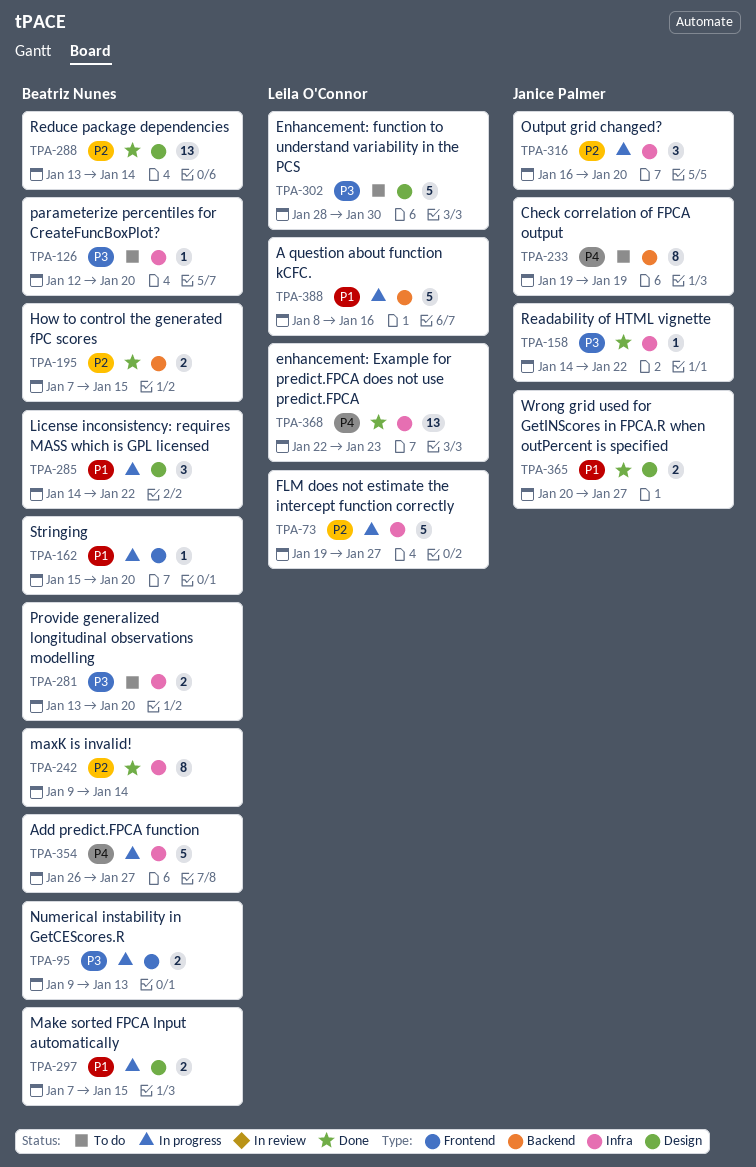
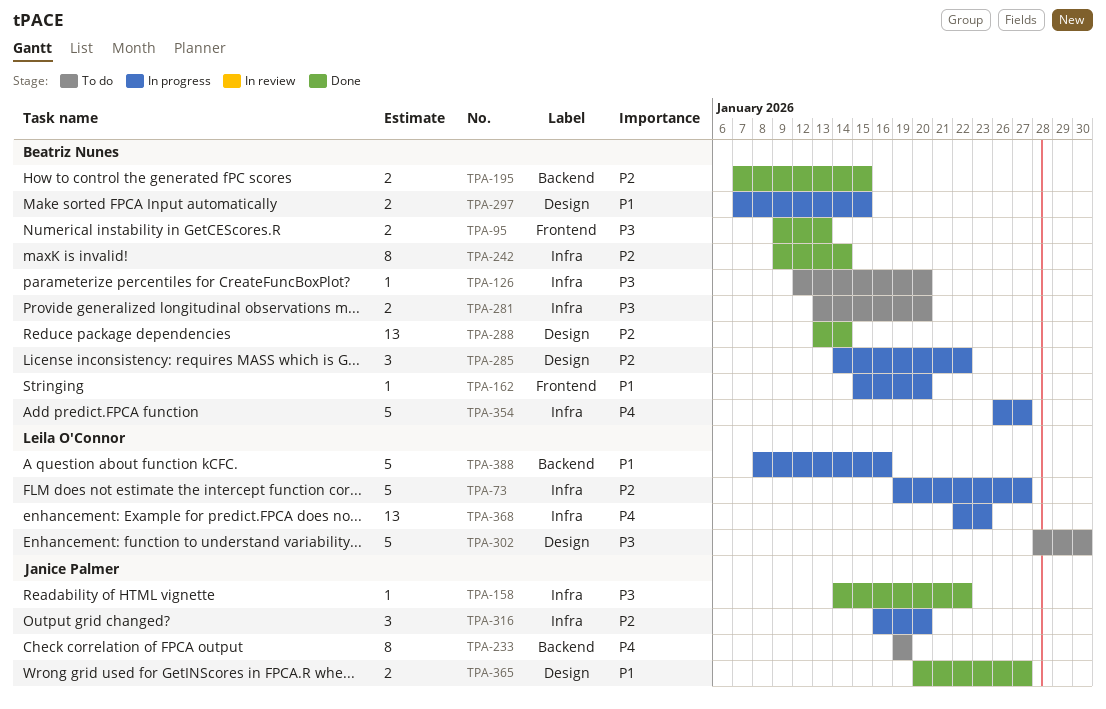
TPA-95, status: In progress -> Done
TPA-285, priority: P1 -> P2
TPA-368, status: Done -> In progress

